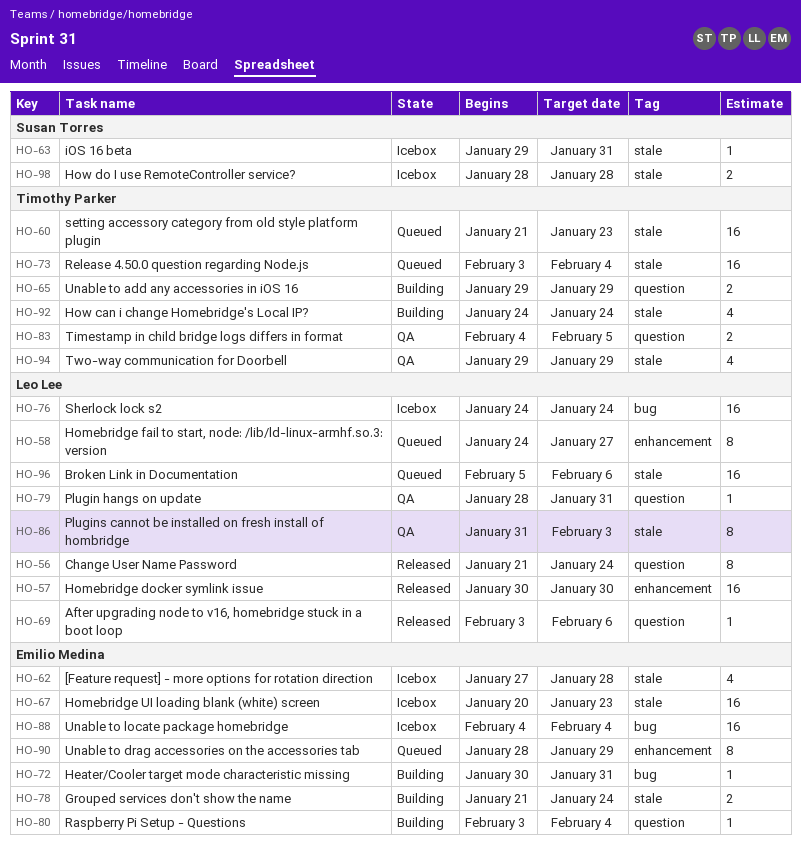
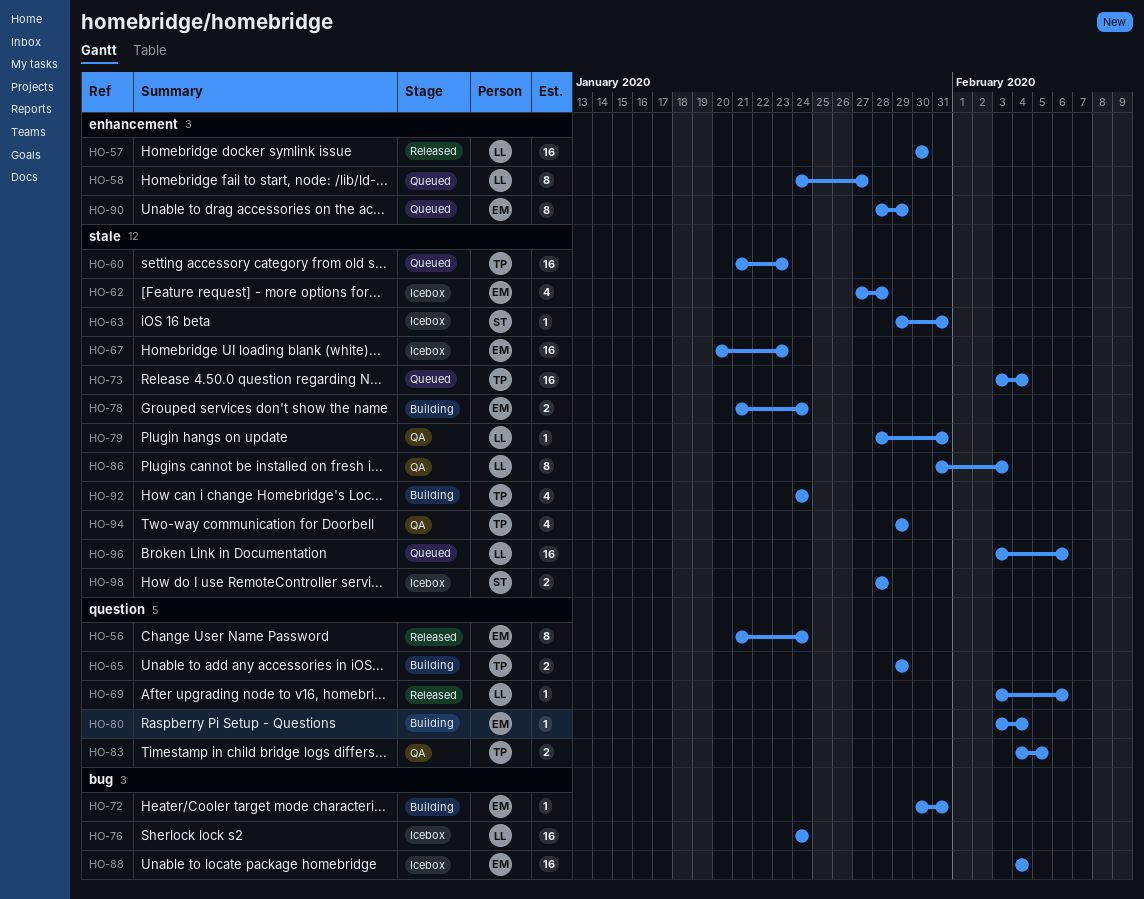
HO-56, owner: Leo Lee -> Emilio Medina
HO-79, label: question -> stale
HO-96, start: Feb 5 -> Feb 3

